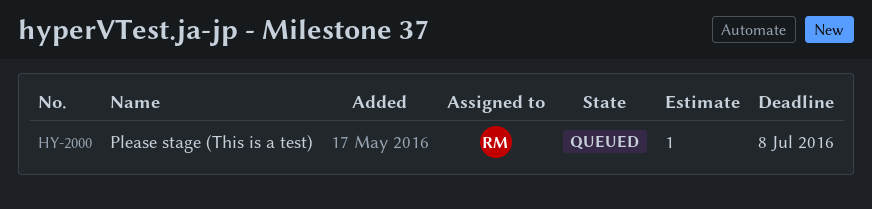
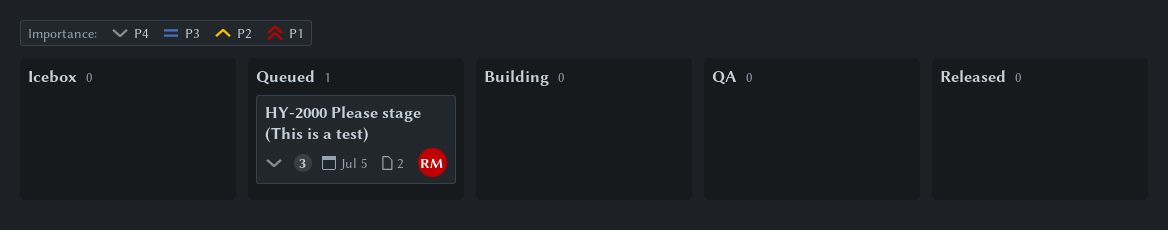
HY-2000, estimate: 1 -> 3
HY-2000, due: Jul 8 -> Jul 5

